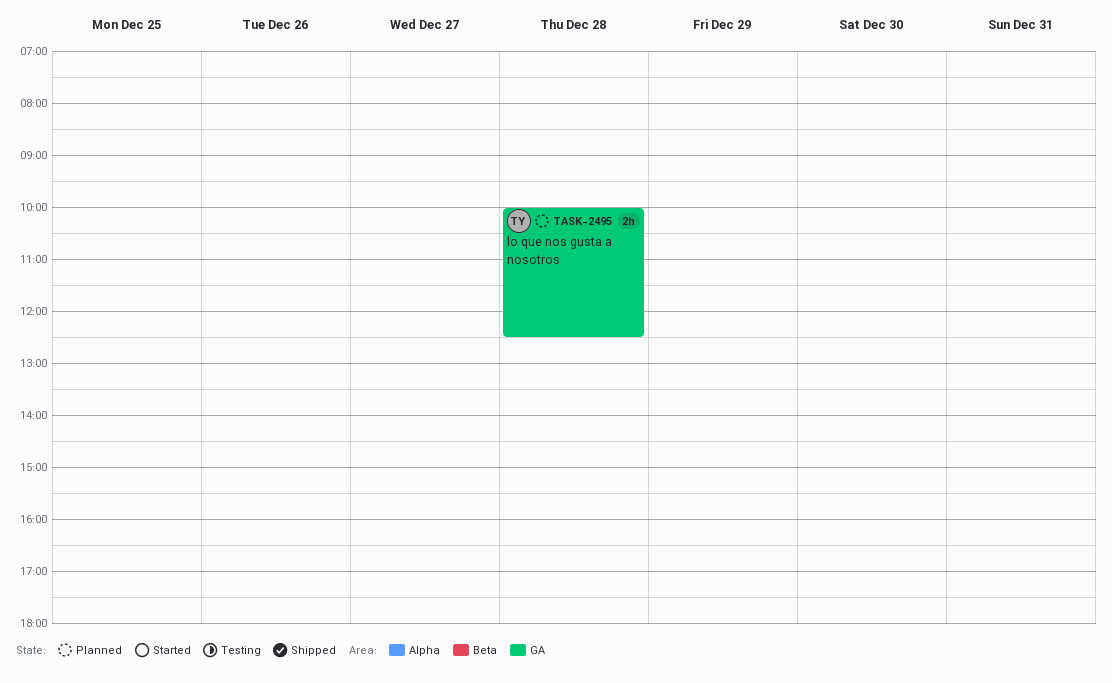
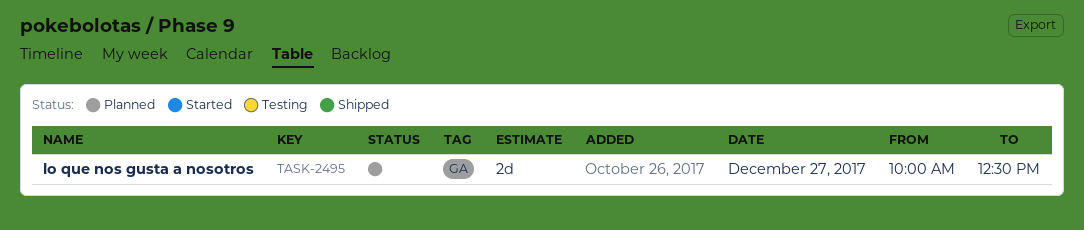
TASK-2495, estimate: 2h -> 2d
TASK-2495, day: Dec 28 -> Dec 27

